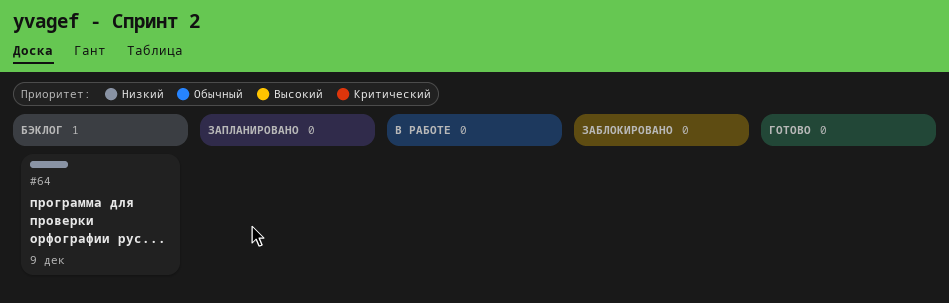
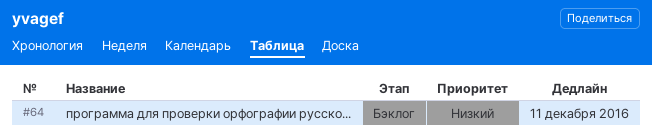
#64, due: Dec 9 -> Dec 11

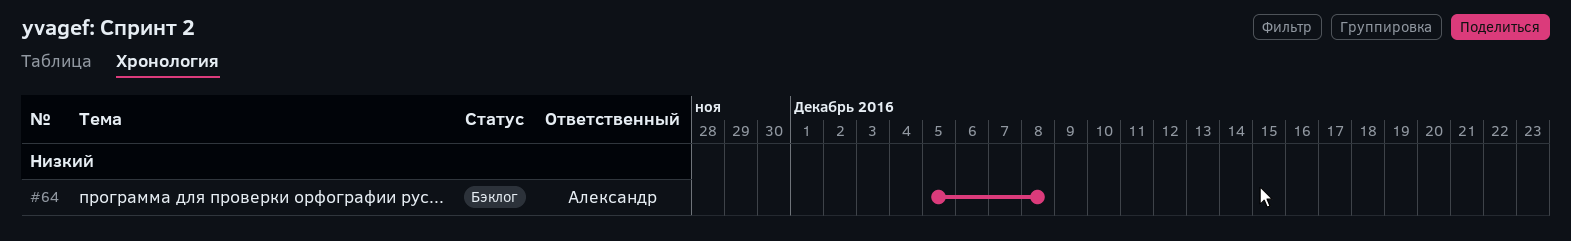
#64, due: Dec 11 -> Dec 8

